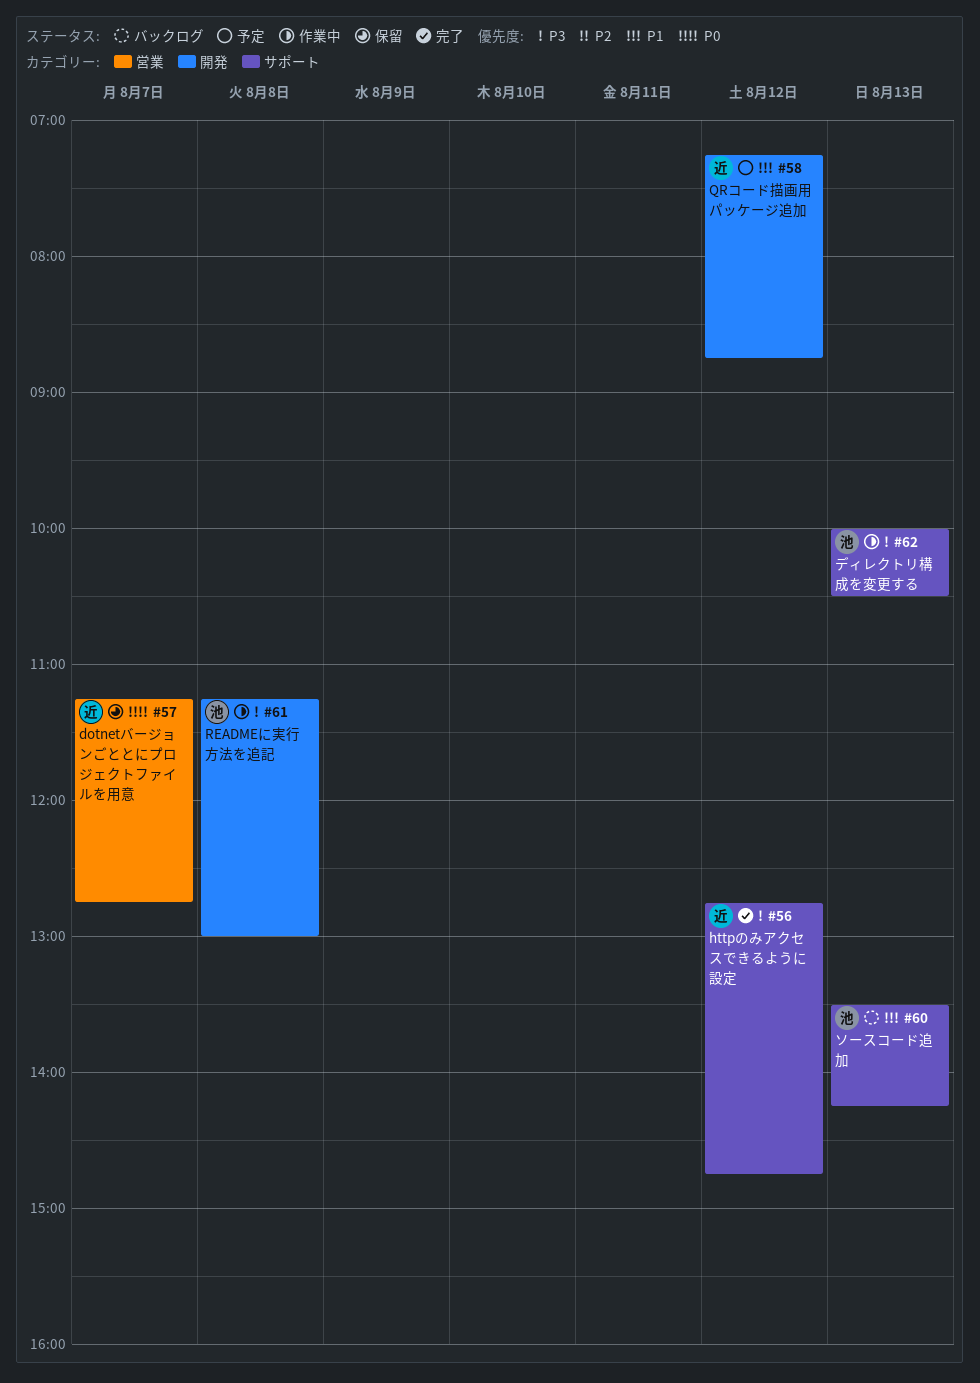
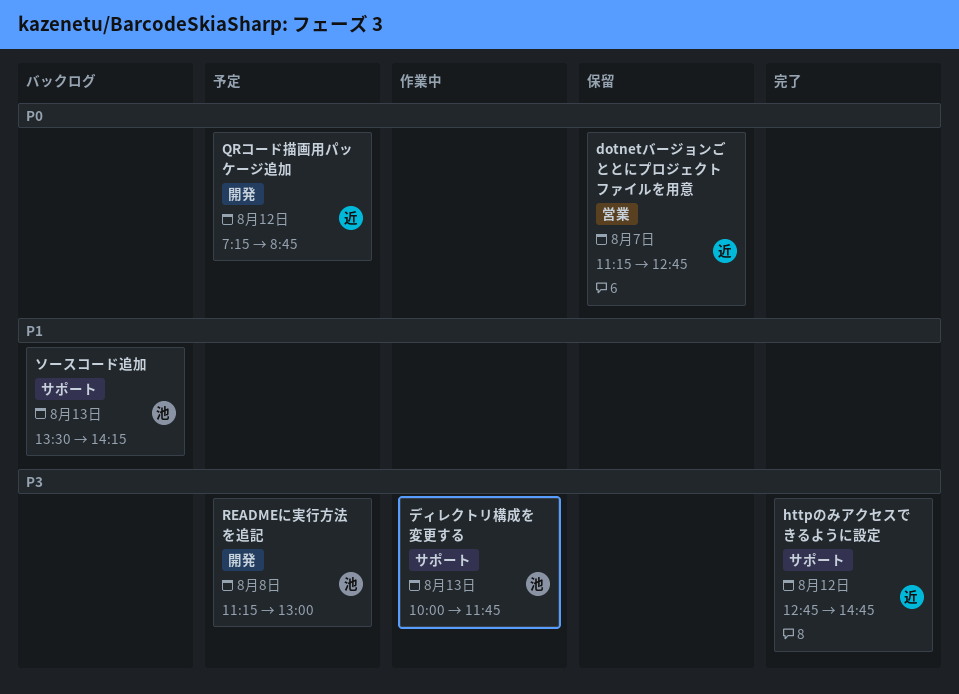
QRコード描画用パッケージ追加, priority: P1 -> P0
READMEに実行方法を追記, status: 作業中 -> 予定
ディレクトリ構成を変更する, ends: 10:30 -> 11:45

